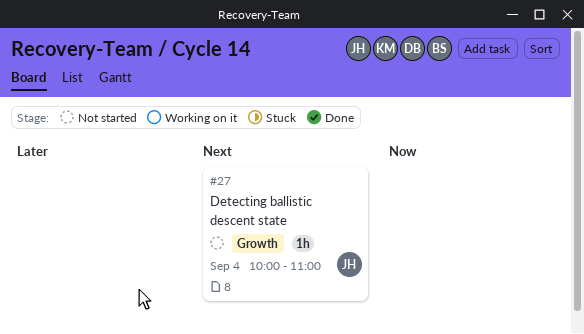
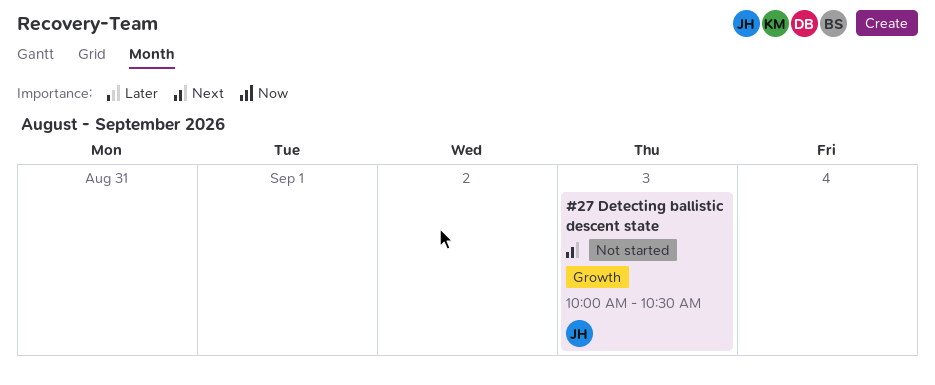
#27, day: Sep 4 -> Sep 3
#27, ends: 11:00 -> 10:30

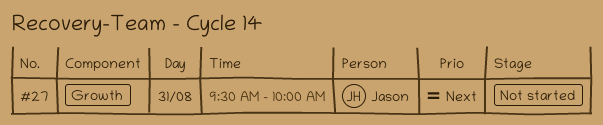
#27, day: Sep 3 -> Aug 31
#27, begins: 10:00 -> 09:30
#27, ends: 10:30 -> 10:00

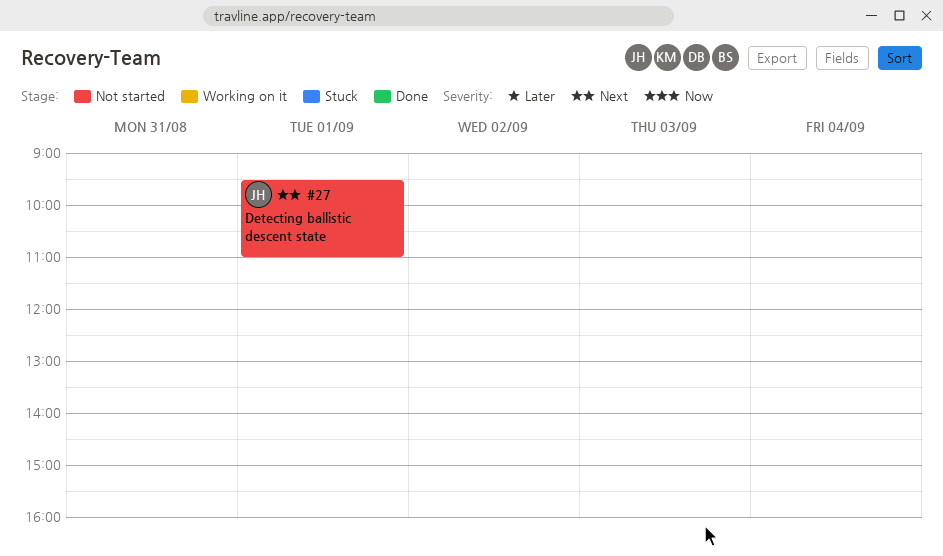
#27, day: Aug 31 -> Sep 1
#27, ends: 10:00 -> 11:00

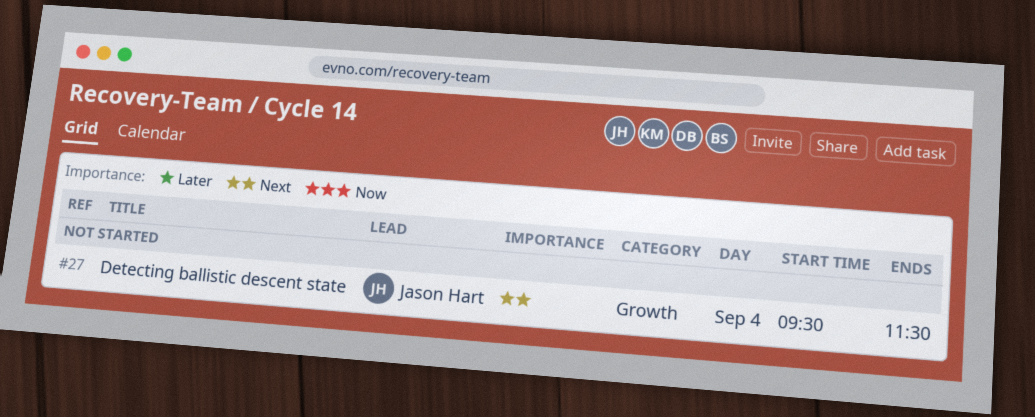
#27, day: Sep 1 -> Sep 4
#27, ends: 11:00 -> 11:30

